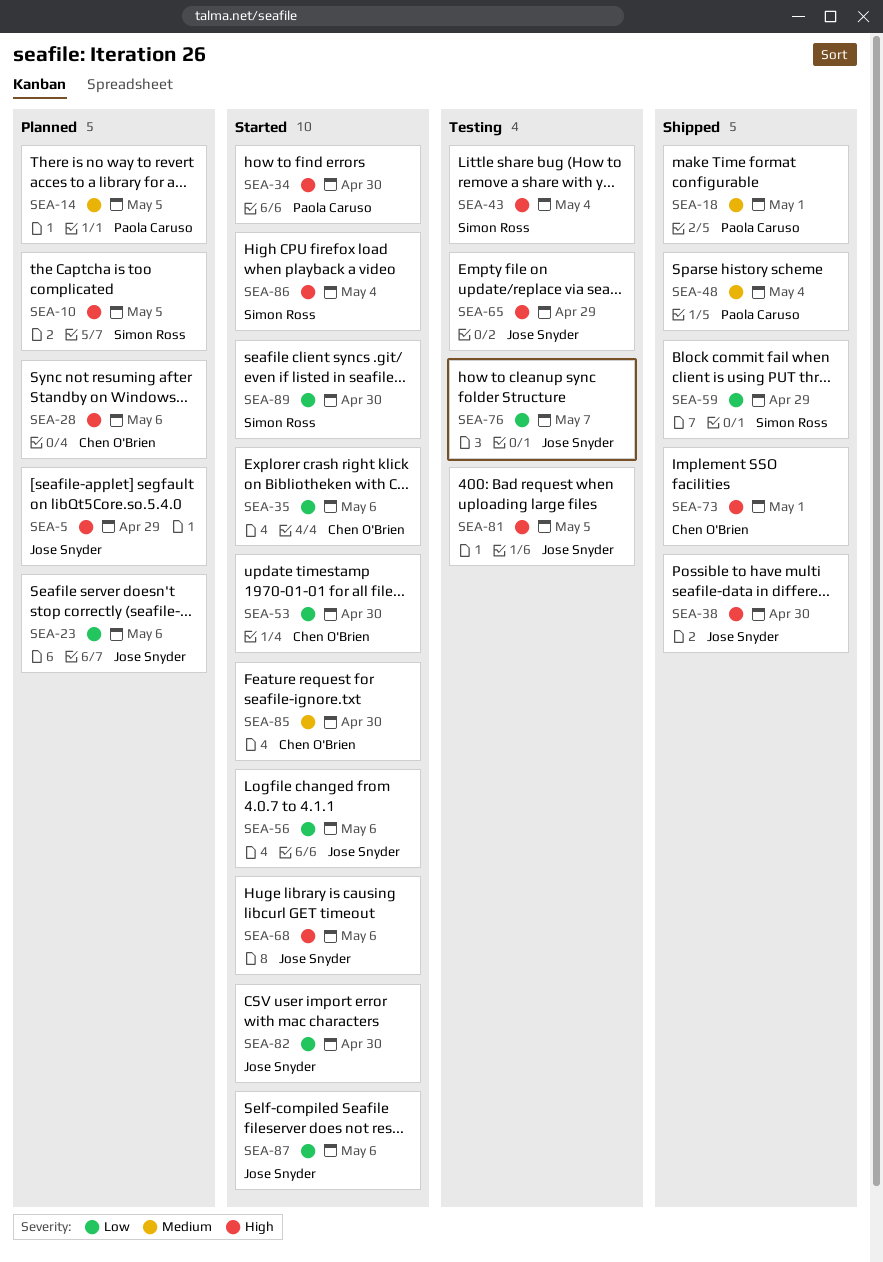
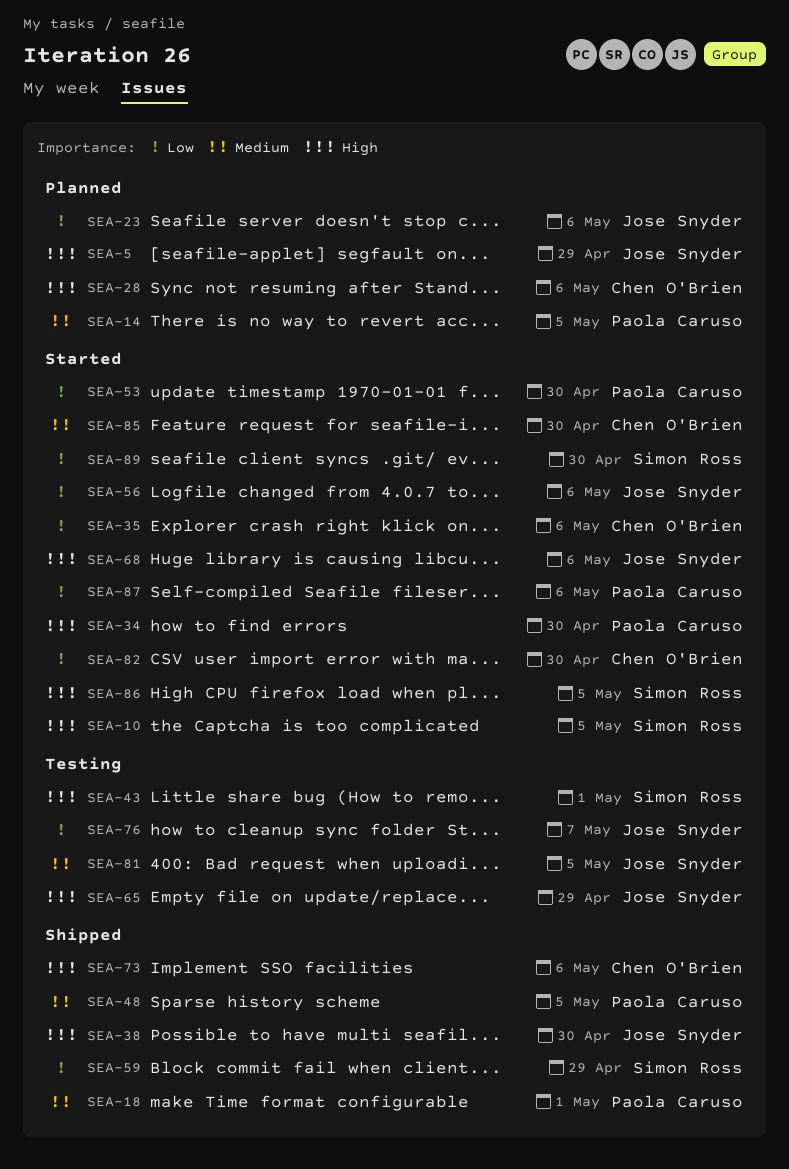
SEA-10, status: Planned -> Started
SEA-43, due: May 4 -> May 1
SEA-48, due: May 4 -> May 5
SEA-53, owner: Chen O'Brien -> Paola Caruso
SEA-73, due: May 1 -> May 6
SEA-81, priority: High -> Medium
SEA-82, owner: Jose Snyder -> Chen O'Brien
SEA-86, due: May 4 -> May 5
SEA-87, owner: Jose Snyder -> Paola Caruso

